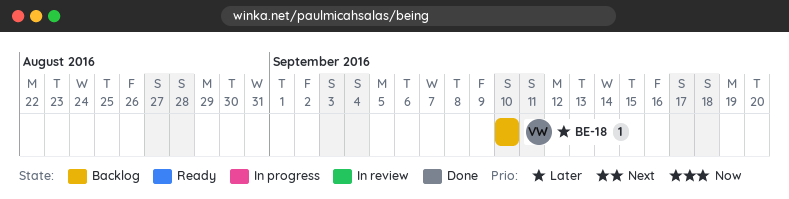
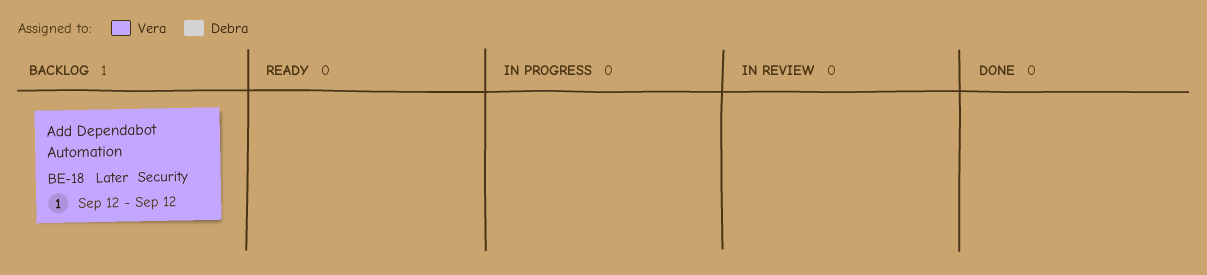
BE-18, start: Sep 10 -> Sep 12
BE-18, due: Sep 10 -> Sep 12

